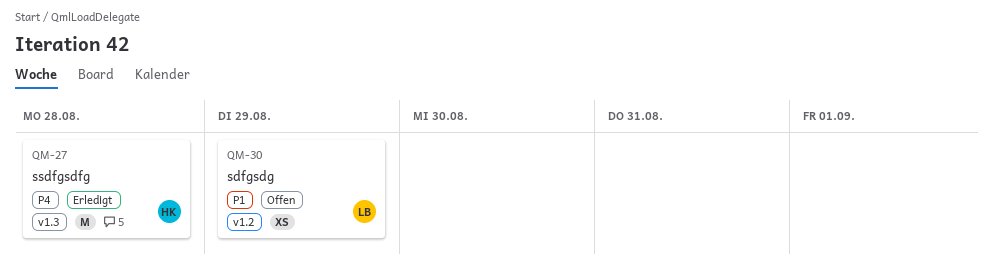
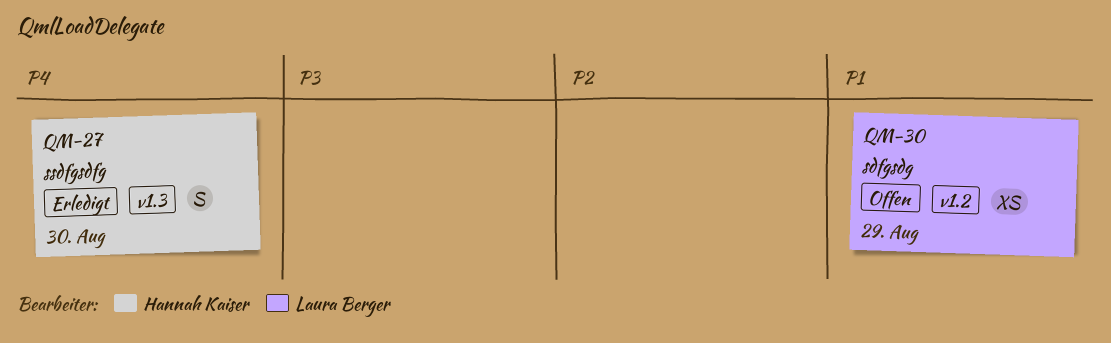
QM-27, estimate: M -> S
QM-27, due: Aug 28 -> Aug 30

